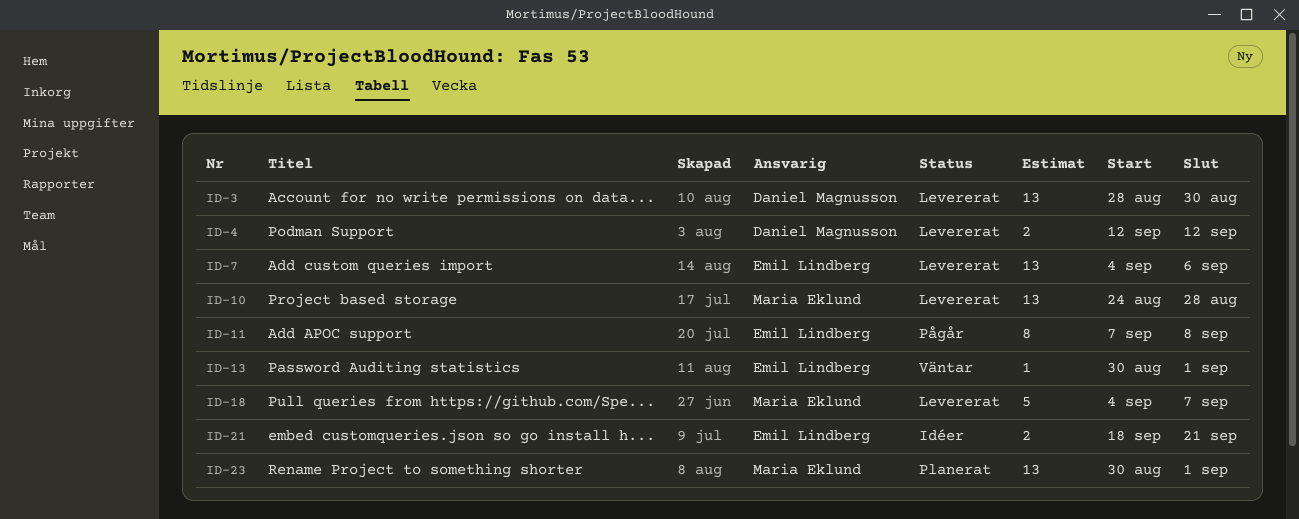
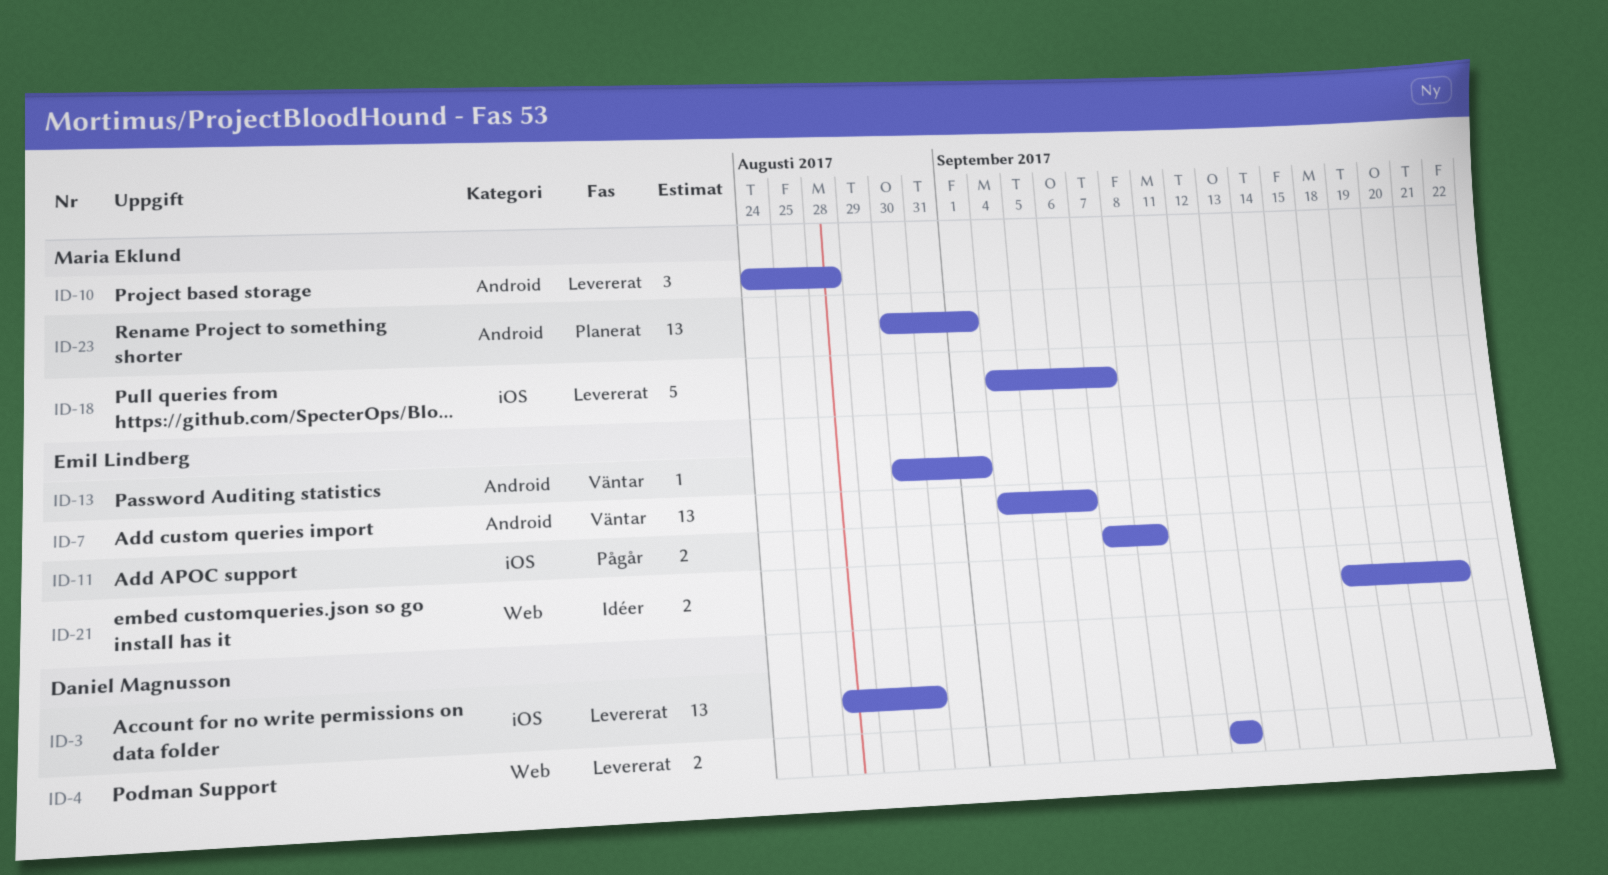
ID-7, status: Levererat -> Väntar
ID-10, estimate: 13 -> 3
ID-11, estimate: 8 -> 2

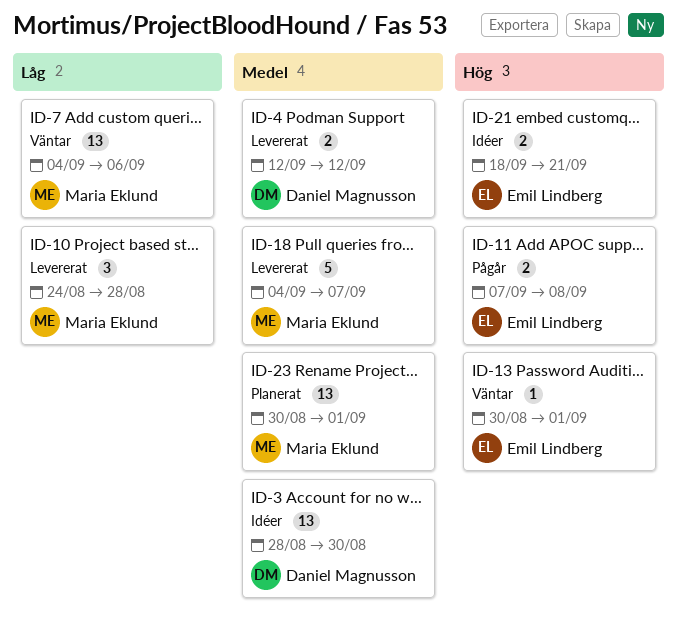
ID-3, status: Levererat -> Idéer
ID-7, owner: Emil Lindberg -> Maria Eklund

